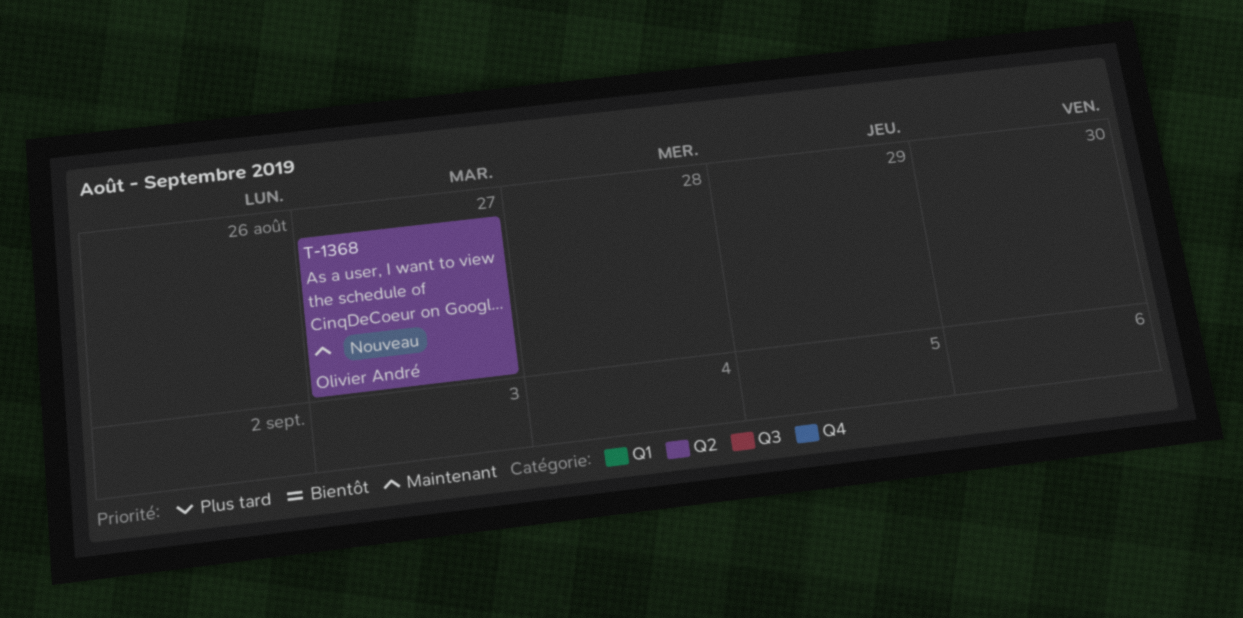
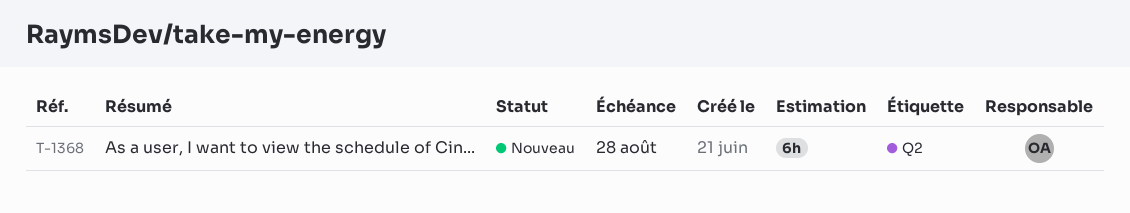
T-1368, due: Aug 27 -> Aug 28

